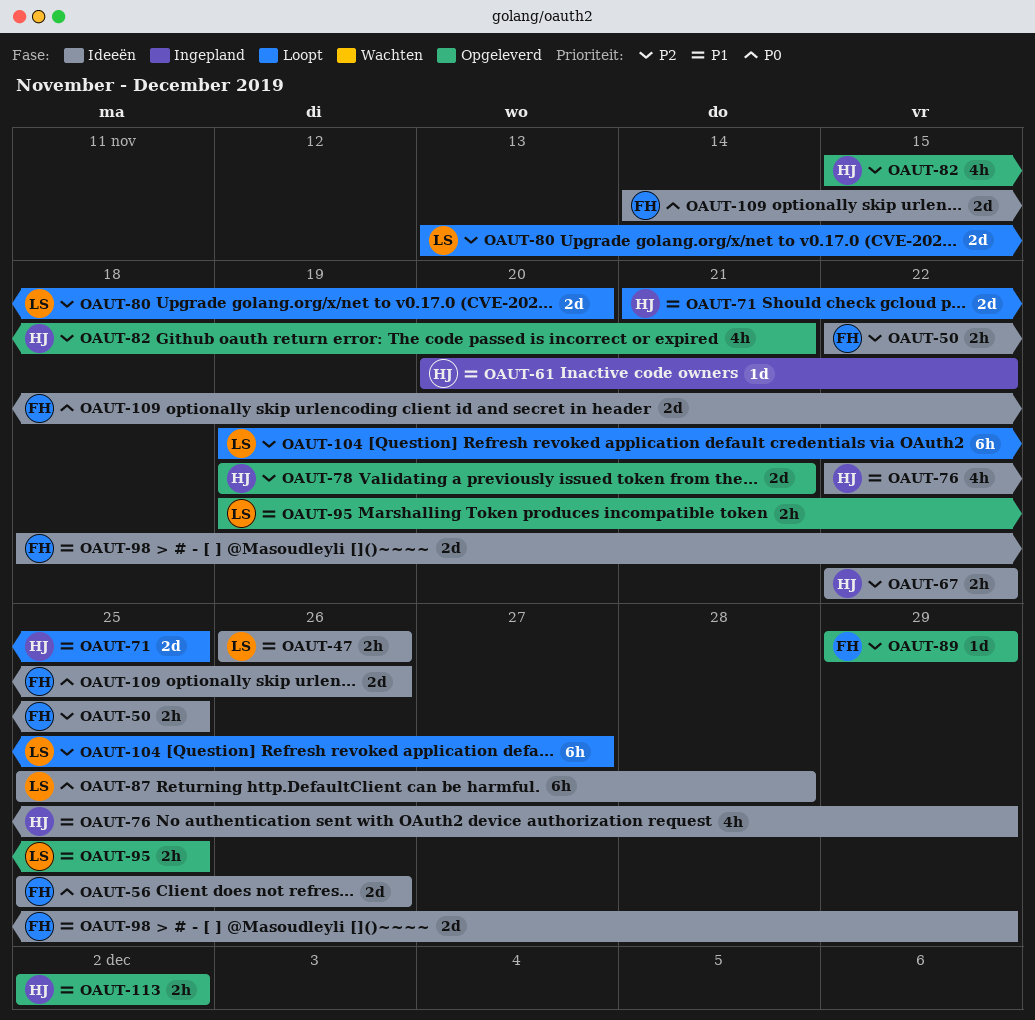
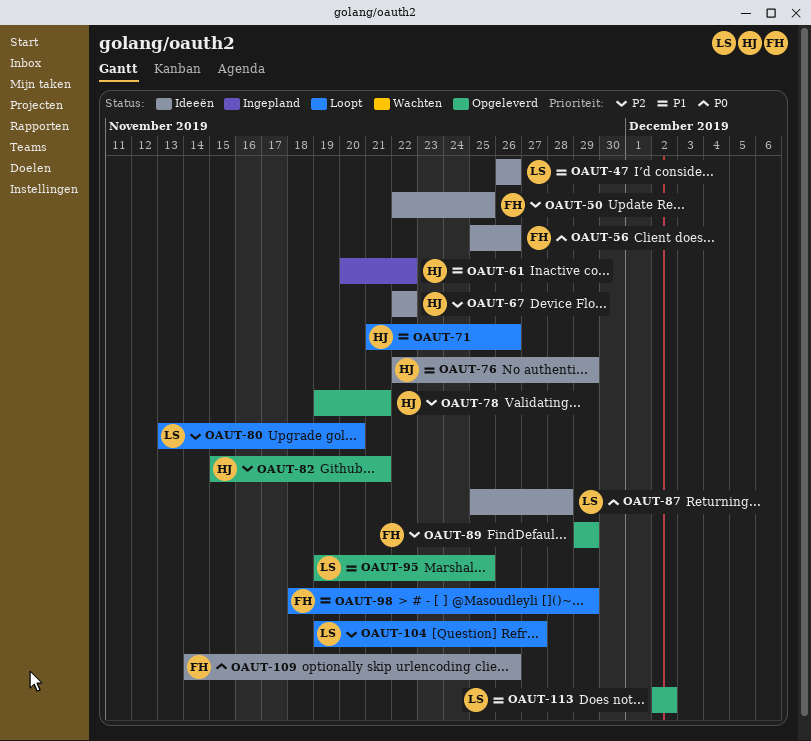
OAUT-71, due: Nov 25 -> Nov 26
OAUT-98, status: Ideeën -> Loopt
OAUT-113, owner: HJ -> LS

